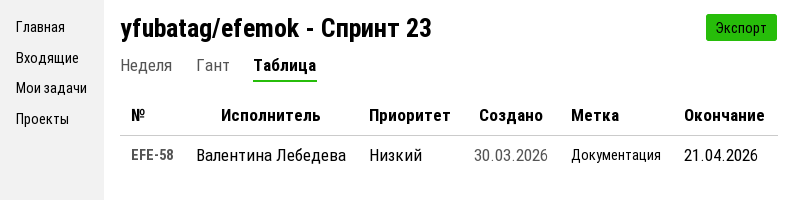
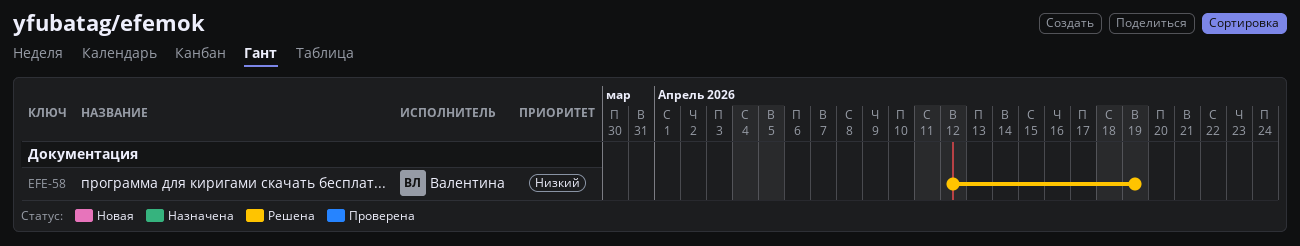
EFE-58, due: Apr 21 -> Apr 19

